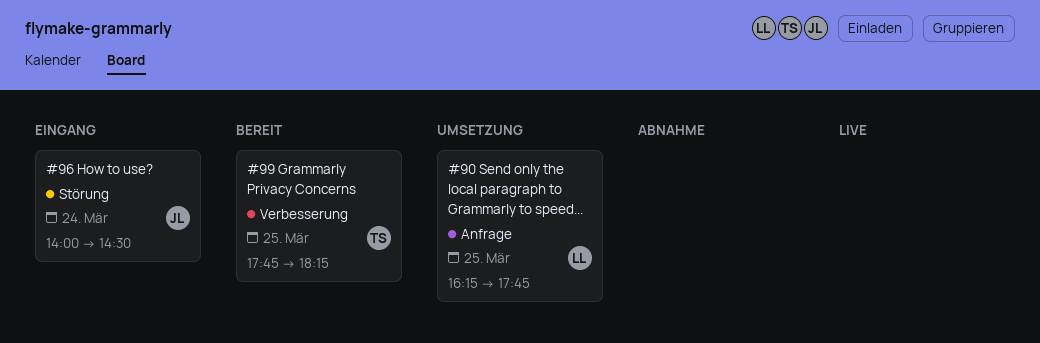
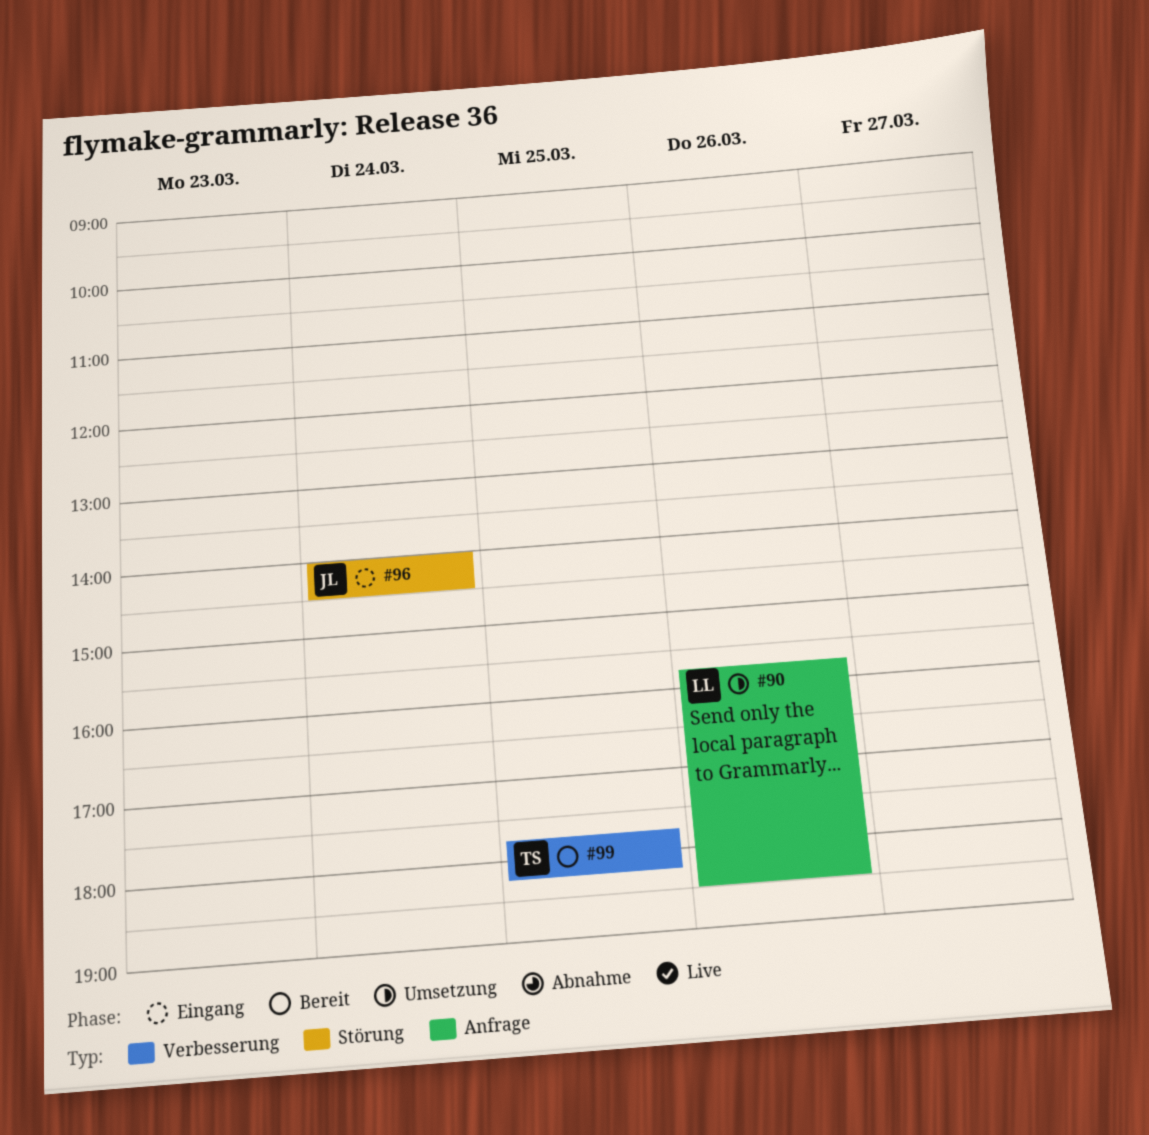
#90, day: Mar 25 -> Mar 26
#90, begins: 16:15 -> 15:45
#90, ends: 17:45 -> 18:30

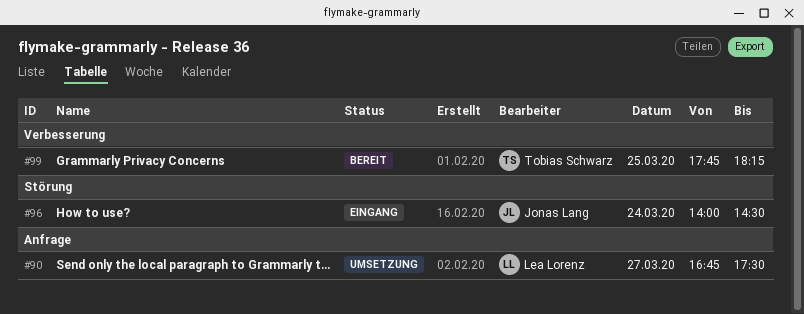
#90, day: Mar 26 -> Mar 27
#90, begins: 15:45 -> 16:45
#90, ends: 18:30 -> 17:30

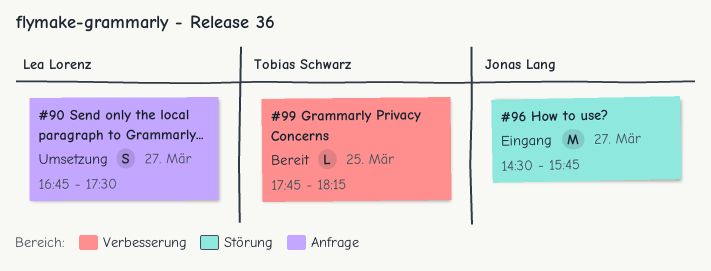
#96, day: Mar 24 -> Mar 27
#96, begins: 14:00 -> 14:30
#96, ends: 14:30 -> 15:45

